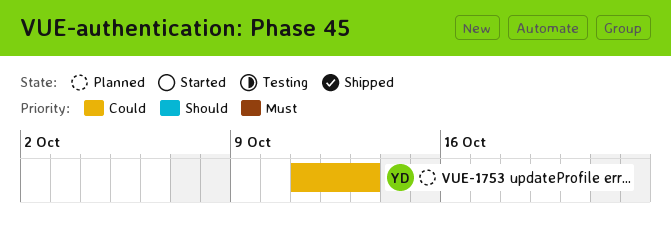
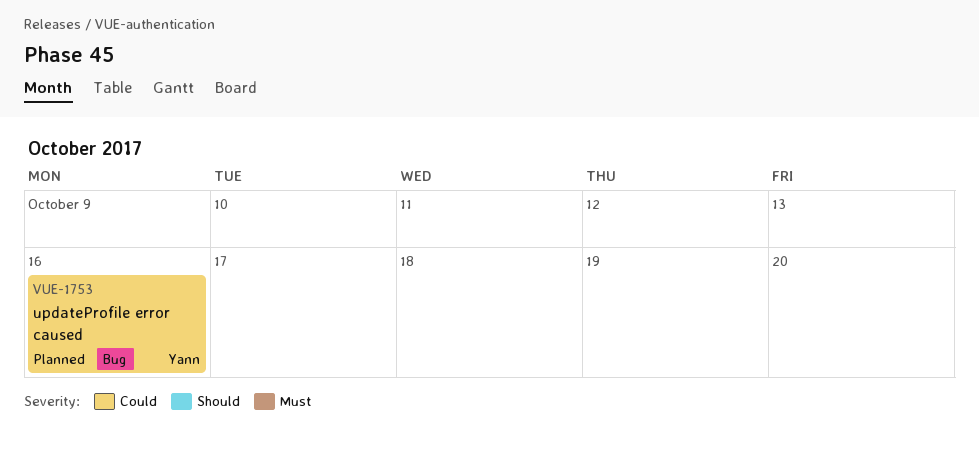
VUE-1753, due: Oct 13 -> Oct 16

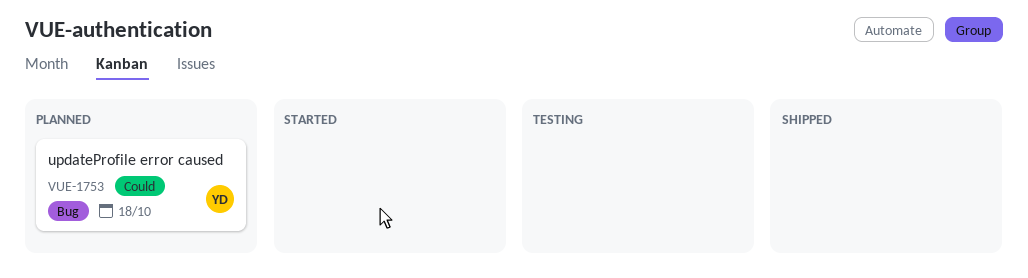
VUE-1753, due: Oct 16 -> Oct 18

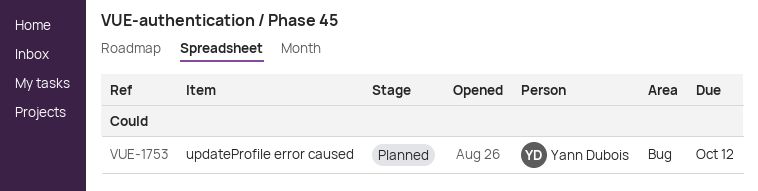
VUE-1753, due: Oct 18 -> Oct 12

